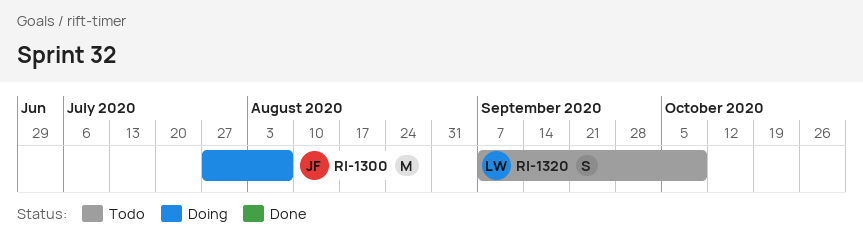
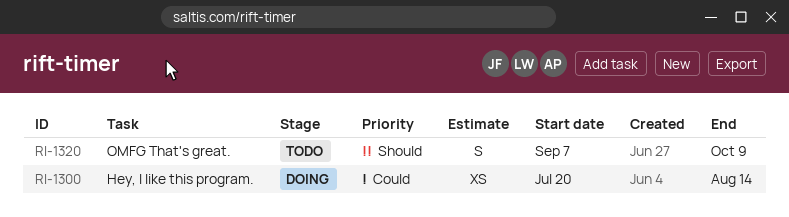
RI-1300, estimate: M -> XS
RI-1300, start: Jul 27 -> Jul 20
RI-1300, due: Aug 7 -> Aug 14

